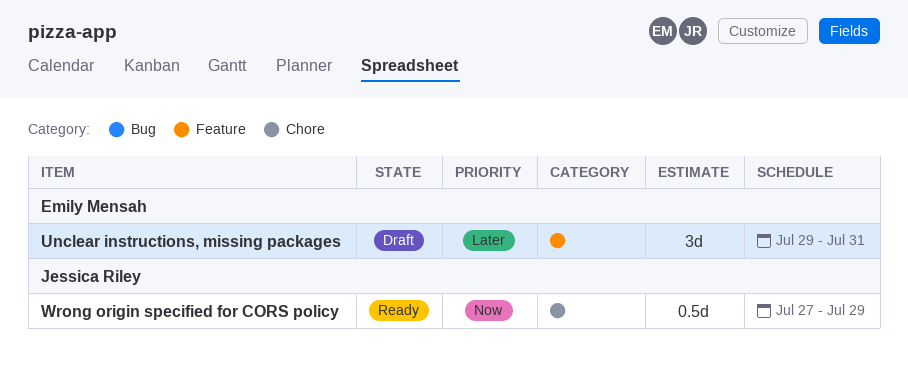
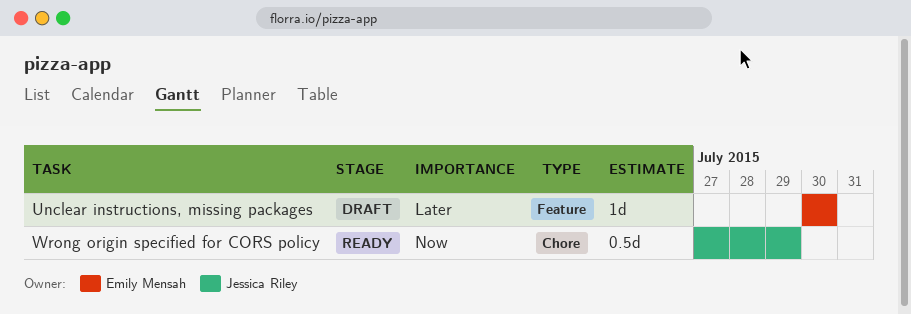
Unclear instructions, missing packages, estimate: 3d -> 1d
Unclear instructions, missing packages, start: Jul 29 -> Jul 30
Unclear instructions, missing packages, due: Jul 31 -> Jul 30

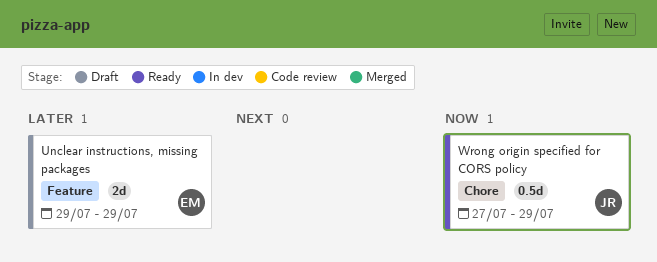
Unclear instructions, missing packages, estimate: 1d -> 2d
Unclear instructions, missing packages, start: Jul 30 -> Jul 29
Unclear instructions, missing packages, due: Jul 30 -> Jul 29

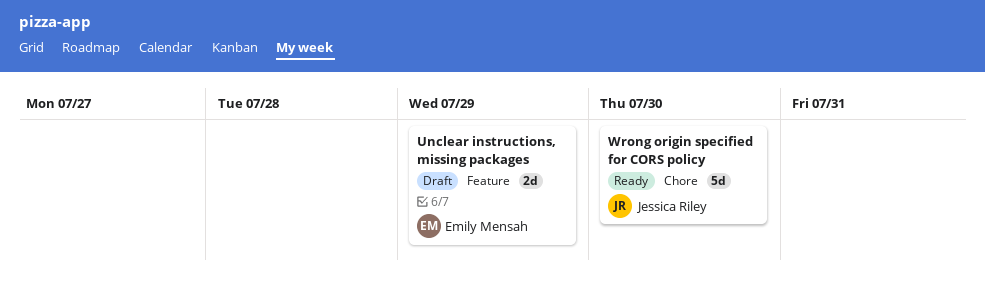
Wrong origin specified for CORS policy, estimate: 0.5d -> 5d
Wrong origin specified for CORS policy, due: Jul 29 -> Jul 30

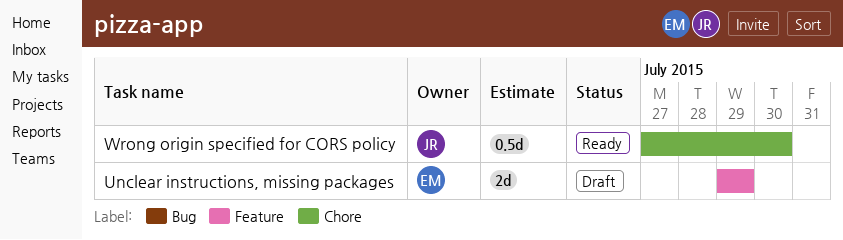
Wrong origin specified for CORS policy, estimate: 5d -> 0.5d

